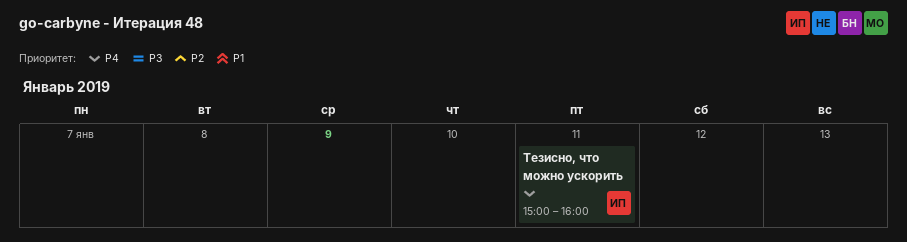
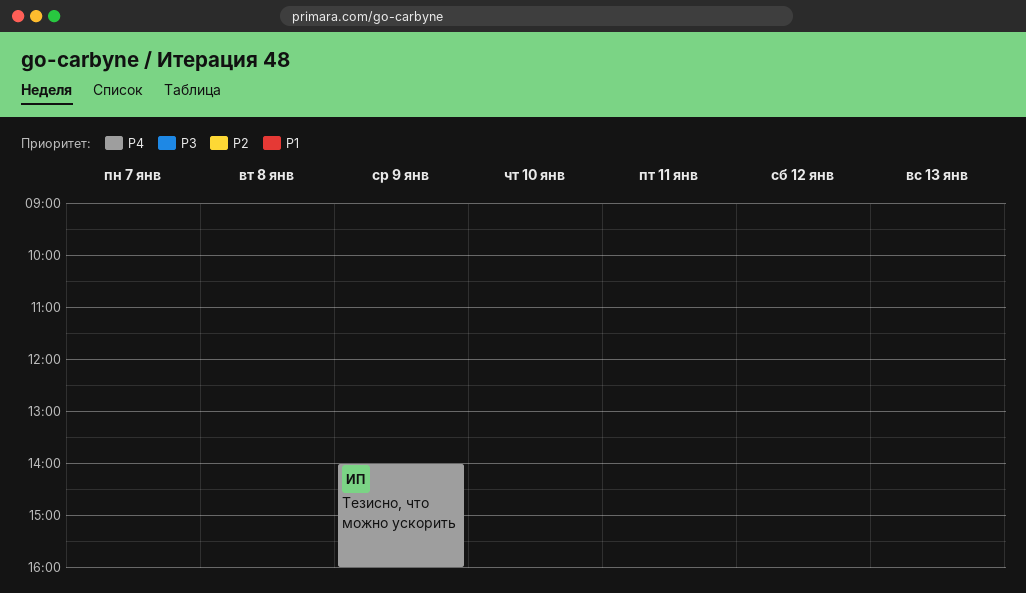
Тезисно, что можно ускорить, day: Jan 11 -> Jan 9
Тезисно, что можно ускорить, begins: 15:00 -> 14:00

